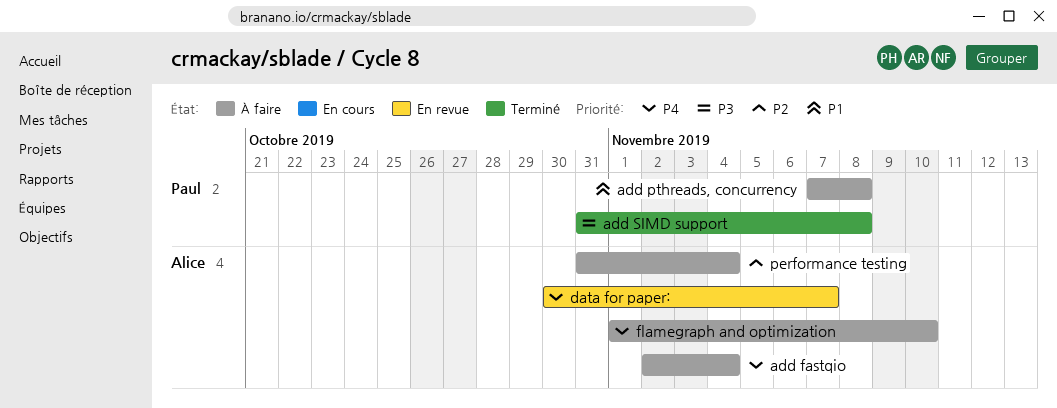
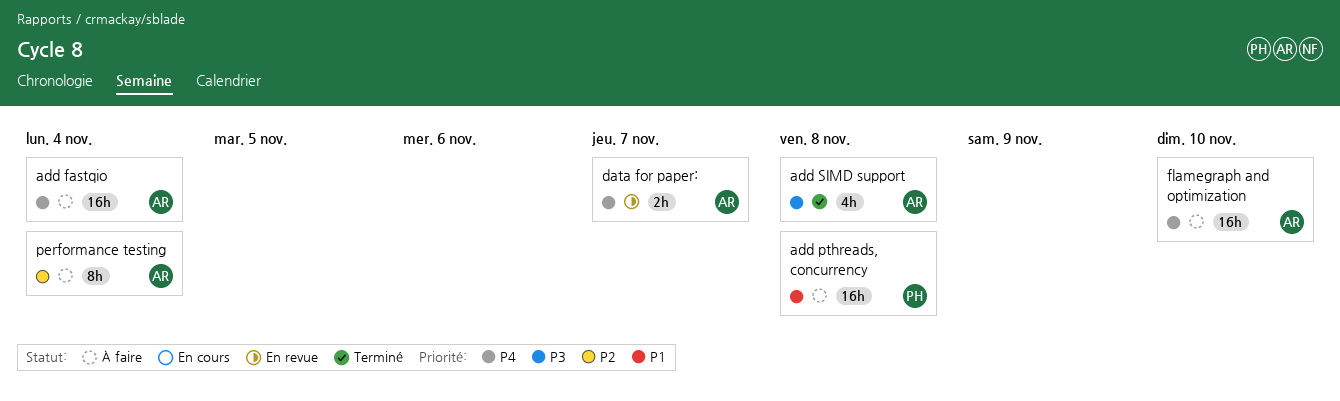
add SIMD support, owner: Paul -> Alice

